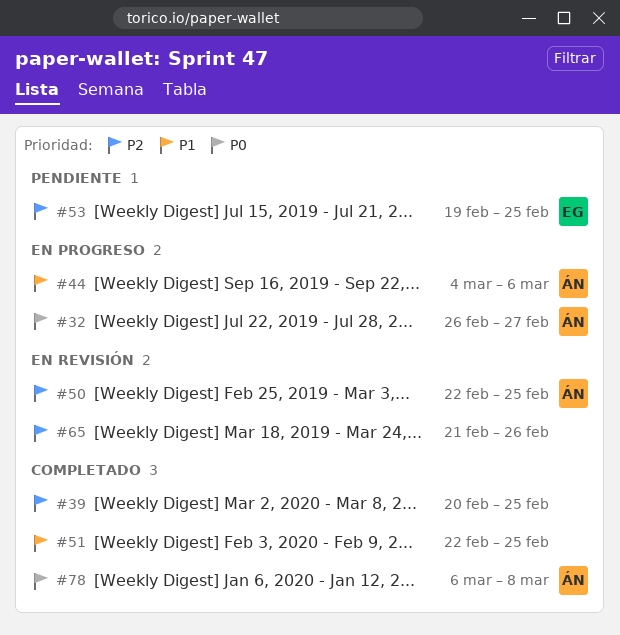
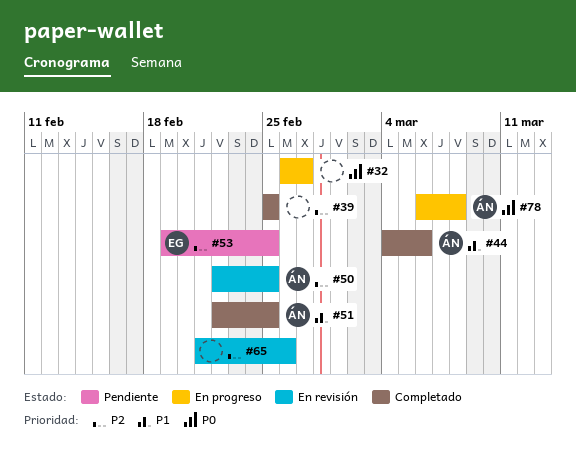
#32, owner: ÁN -> none
#39, start: Feb 20 -> Feb 25
#44, status: En progreso -> Completado
#51, owner: none -> ÁN
#78, status: Completado -> En progreso

